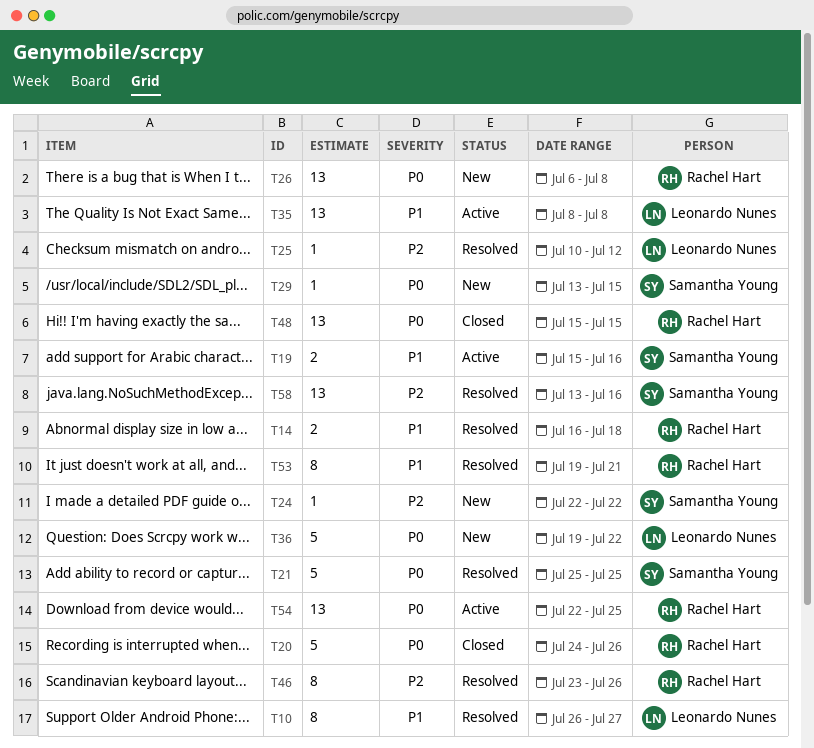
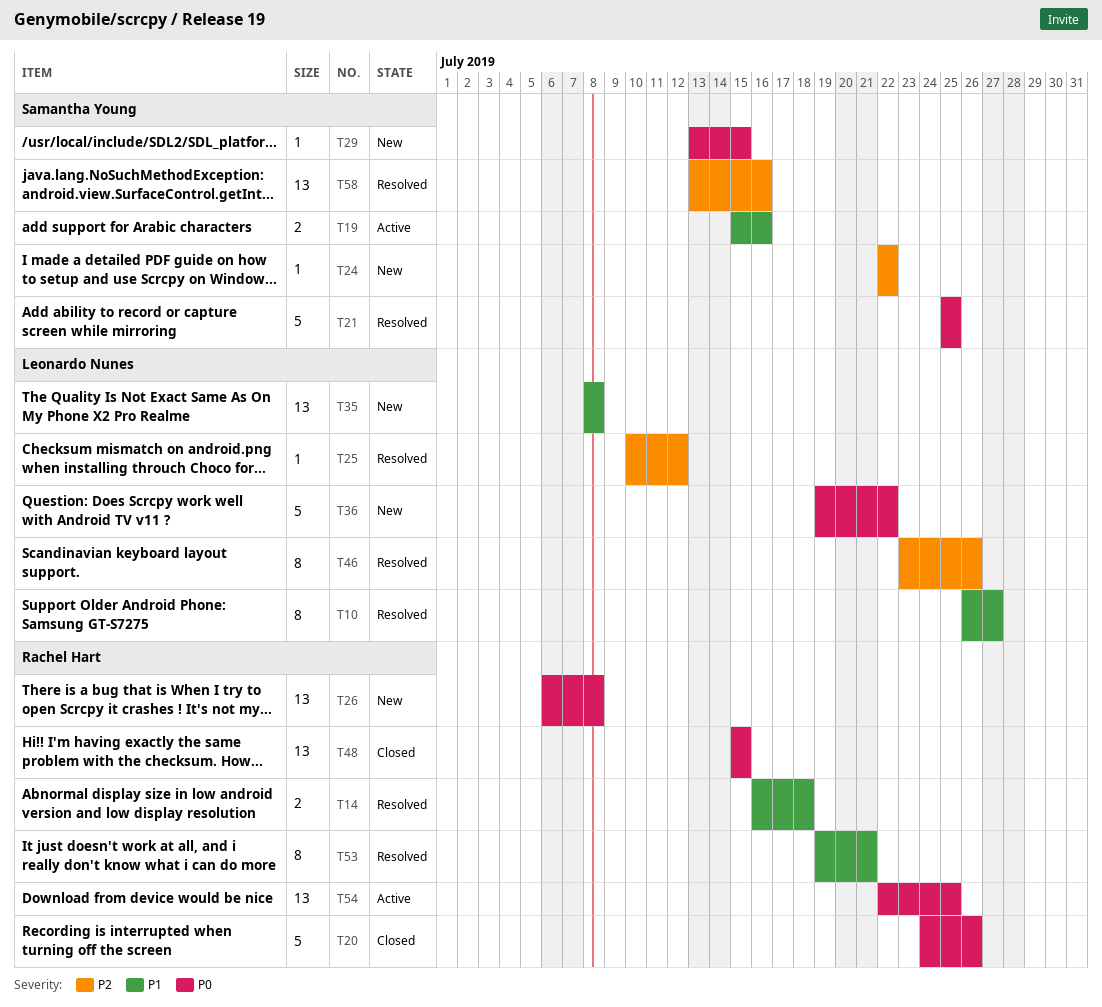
T35, status: Active -> New
T46, owner: Rachel Hart -> Leonardo Nunes

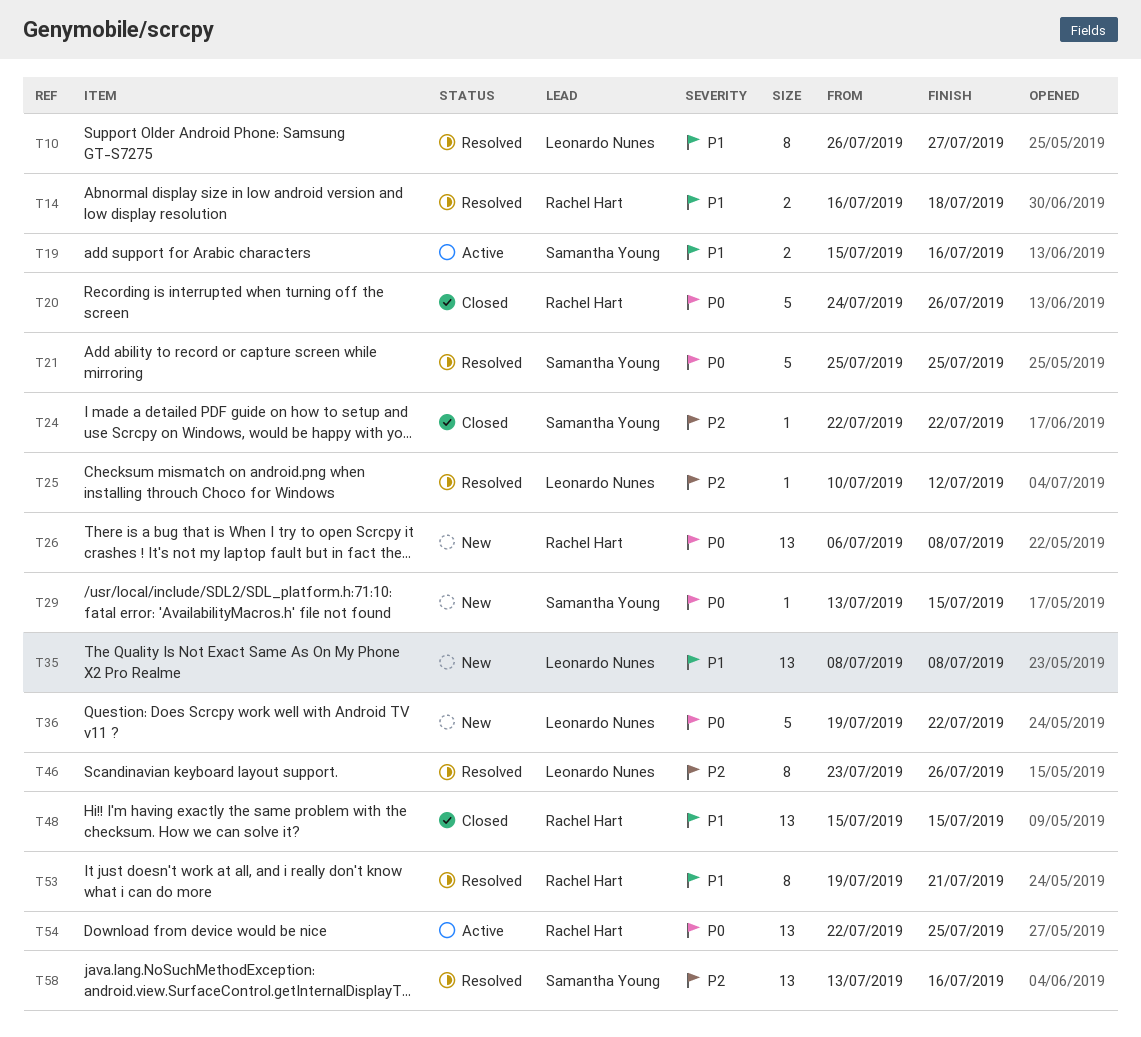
T24, status: New -> Closed
T48, priority: P0 -> P1

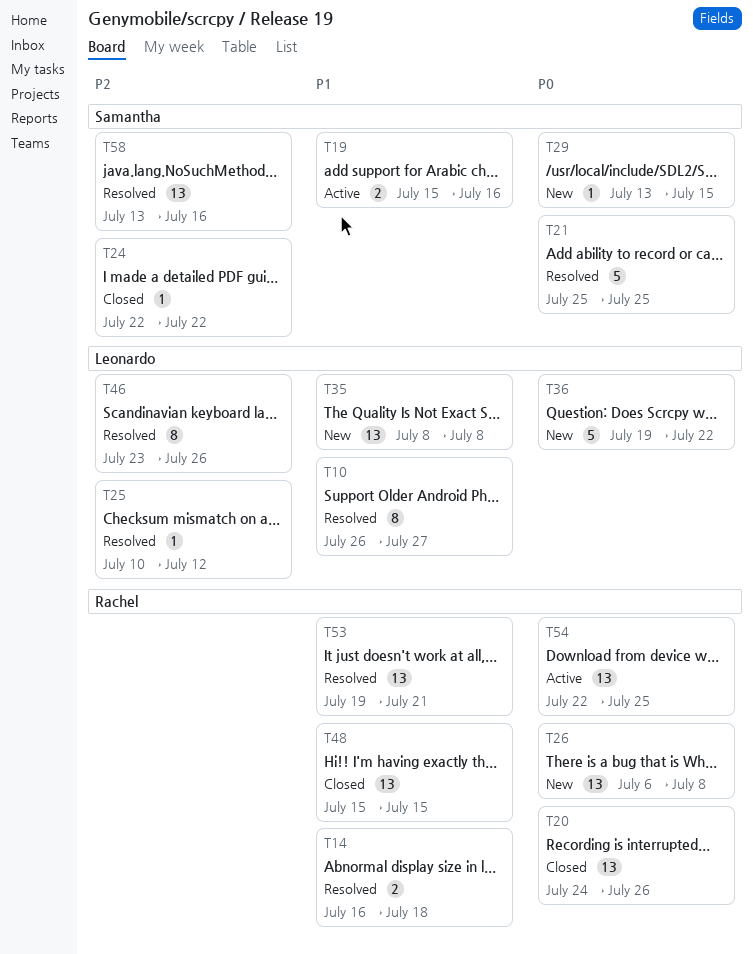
T20, estimate: 5 -> 13
T53, estimate: 8 -> 13

